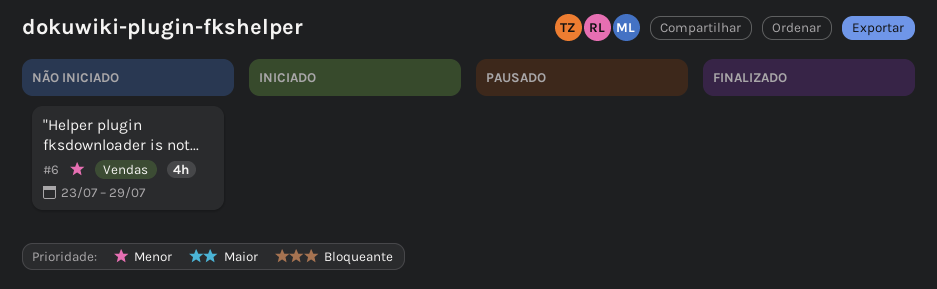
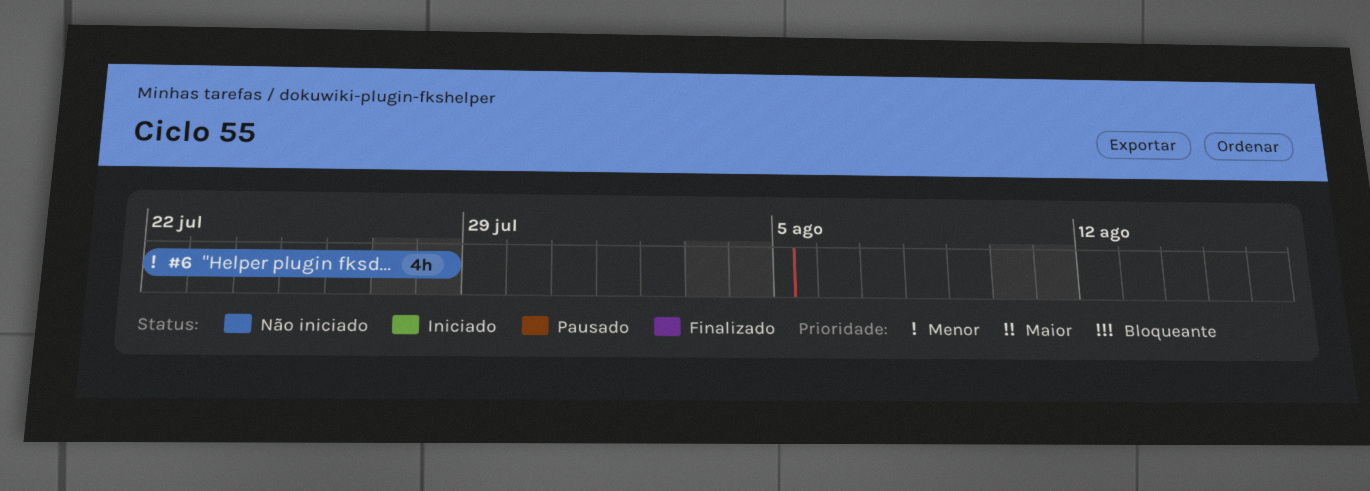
#6, start: Jul 23 -> Jul 22
#6, due: Jul 29 -> Jul 28

